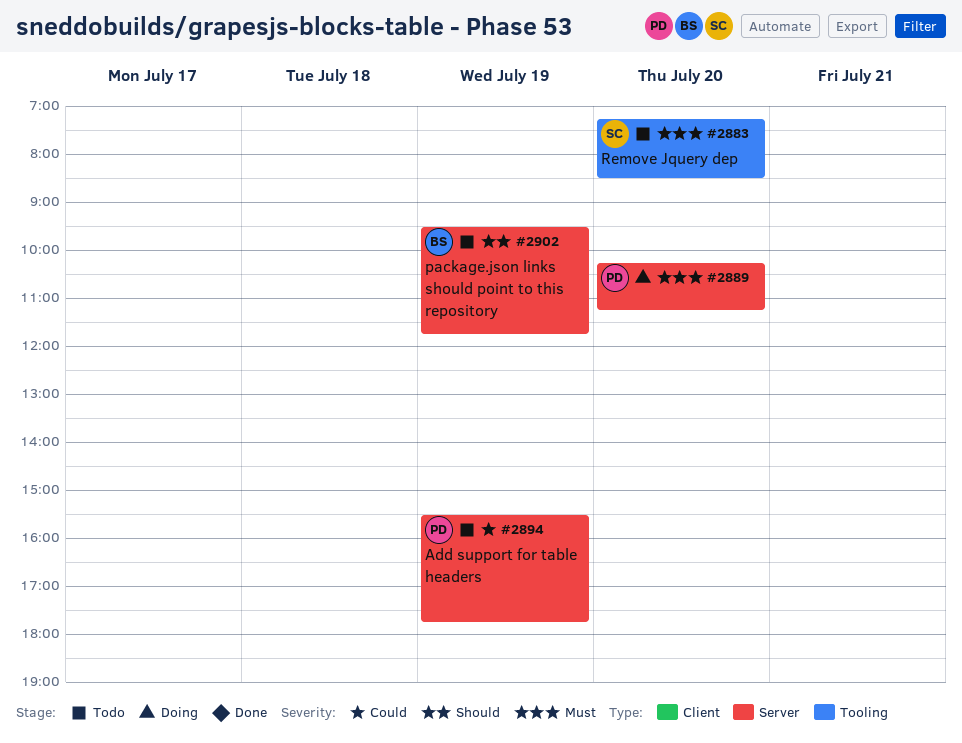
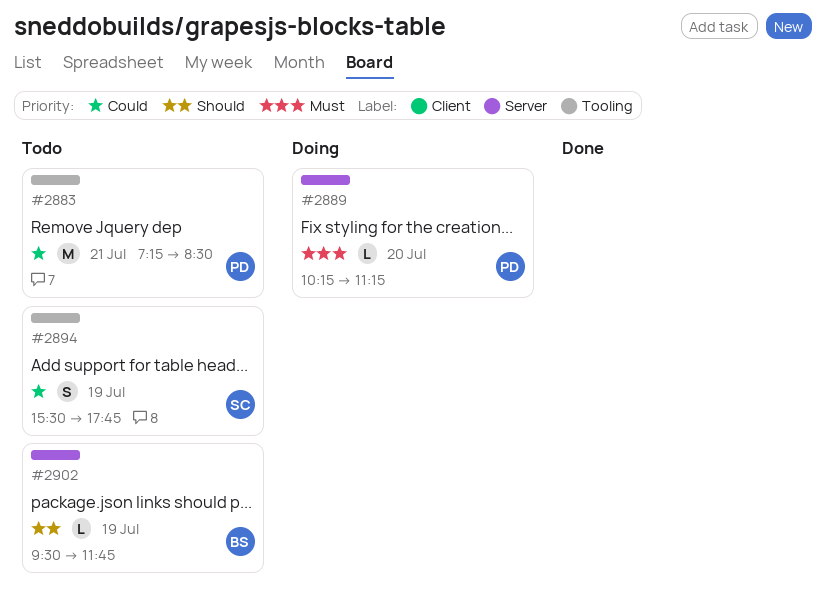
#2883, owner: SC -> PD
#2883, priority: Must -> Could
#2883, day: Jul 20 -> Jul 21
#2894, owner: PD -> SC
#2894, label: Server -> Tooling

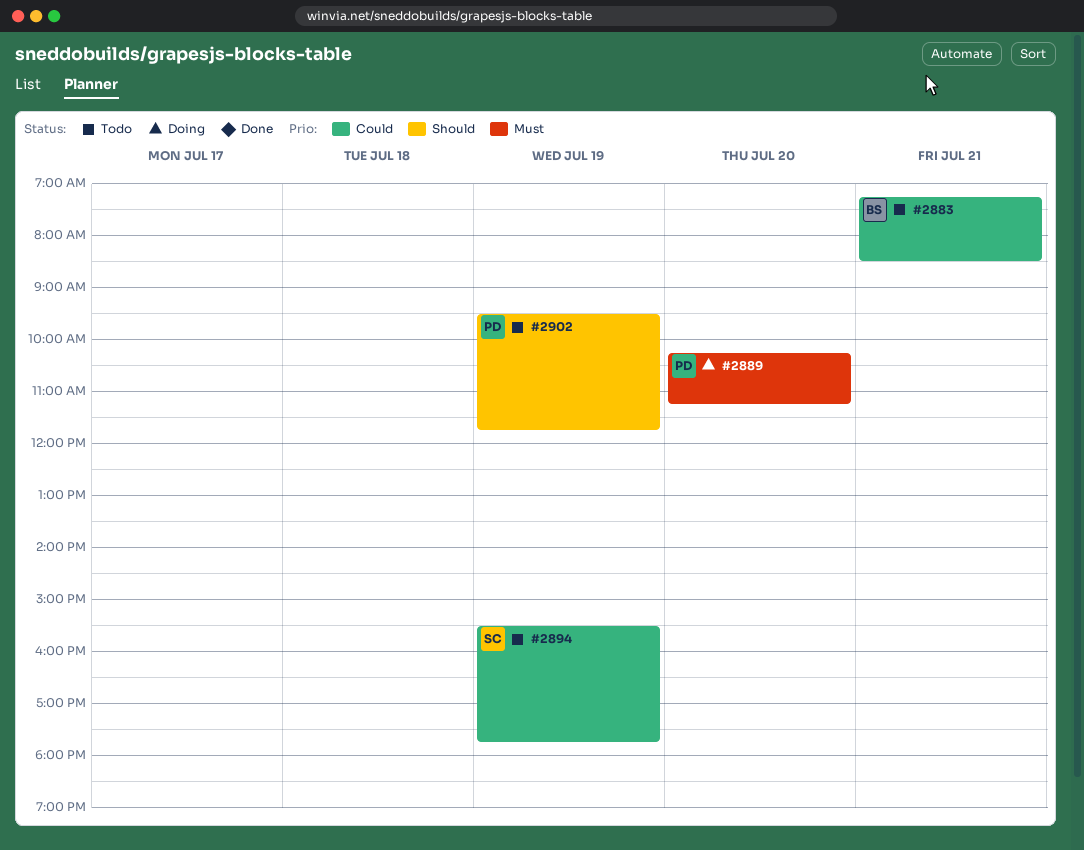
#2883, owner: PD -> BS
#2902, owner: BS -> PD

